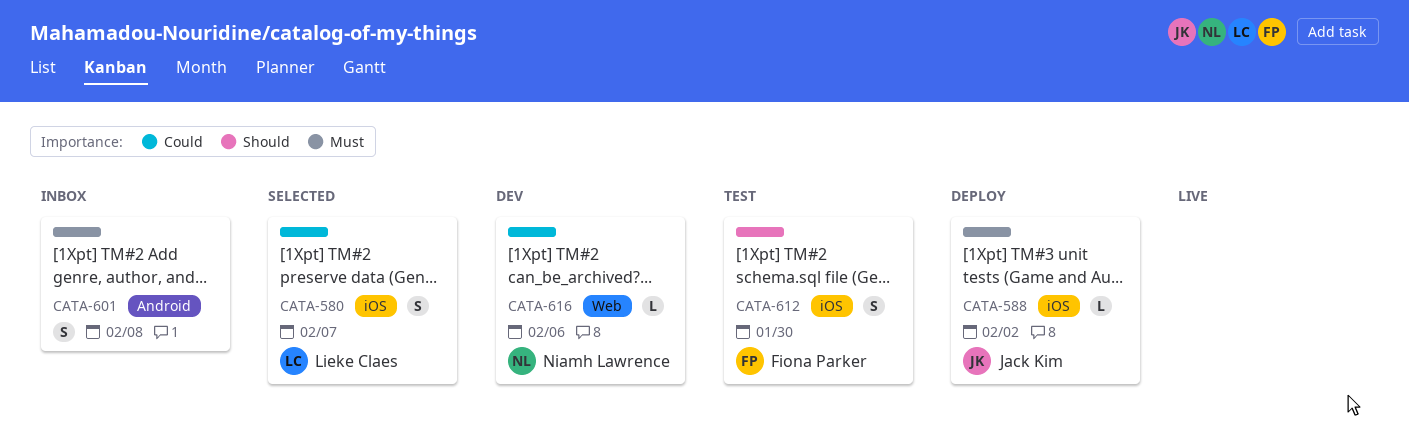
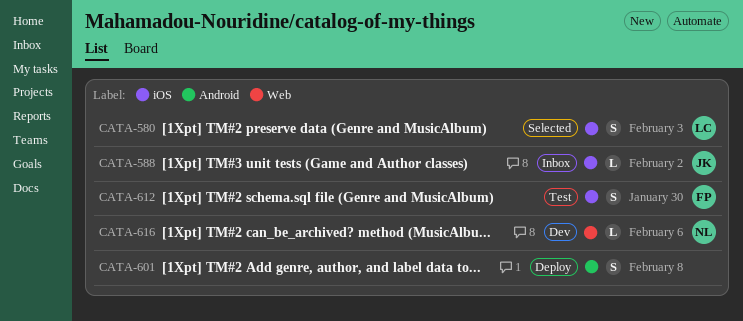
CATA-580, due: Feb 7 -> Feb 3
CATA-588, status: Deploy -> Inbox
CATA-601, status: Inbox -> Deploy

